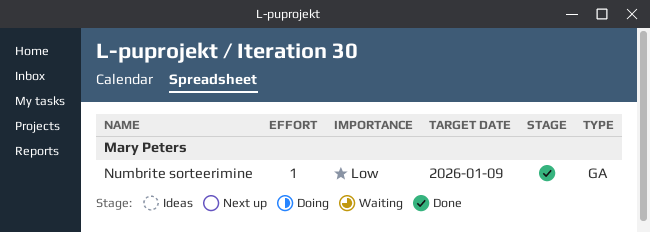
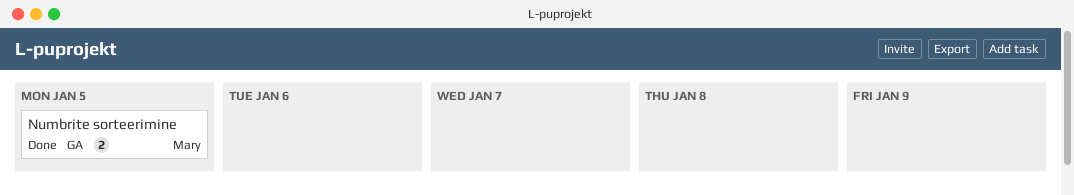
Numbrite sorteerimine, estimate: 1 -> 2
Numbrite sorteerimine, due: Jan 9 -> Jan 5

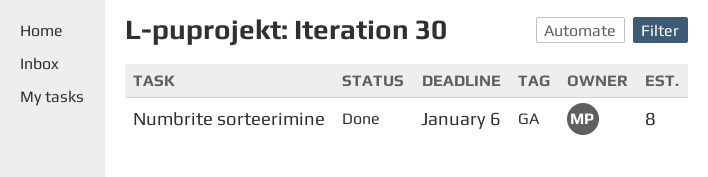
Numbrite sorteerimine, estimate: 2 -> 8
Numbrite sorteerimine, due: Jan 5 -> Jan 6

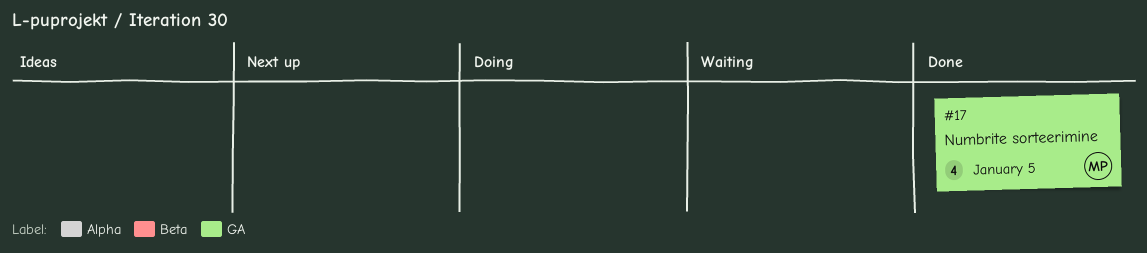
Numbrite sorteerimine, estimate: 8 -> 4
Numbrite sorteerimine, due: Jan 6 -> Jan 5

